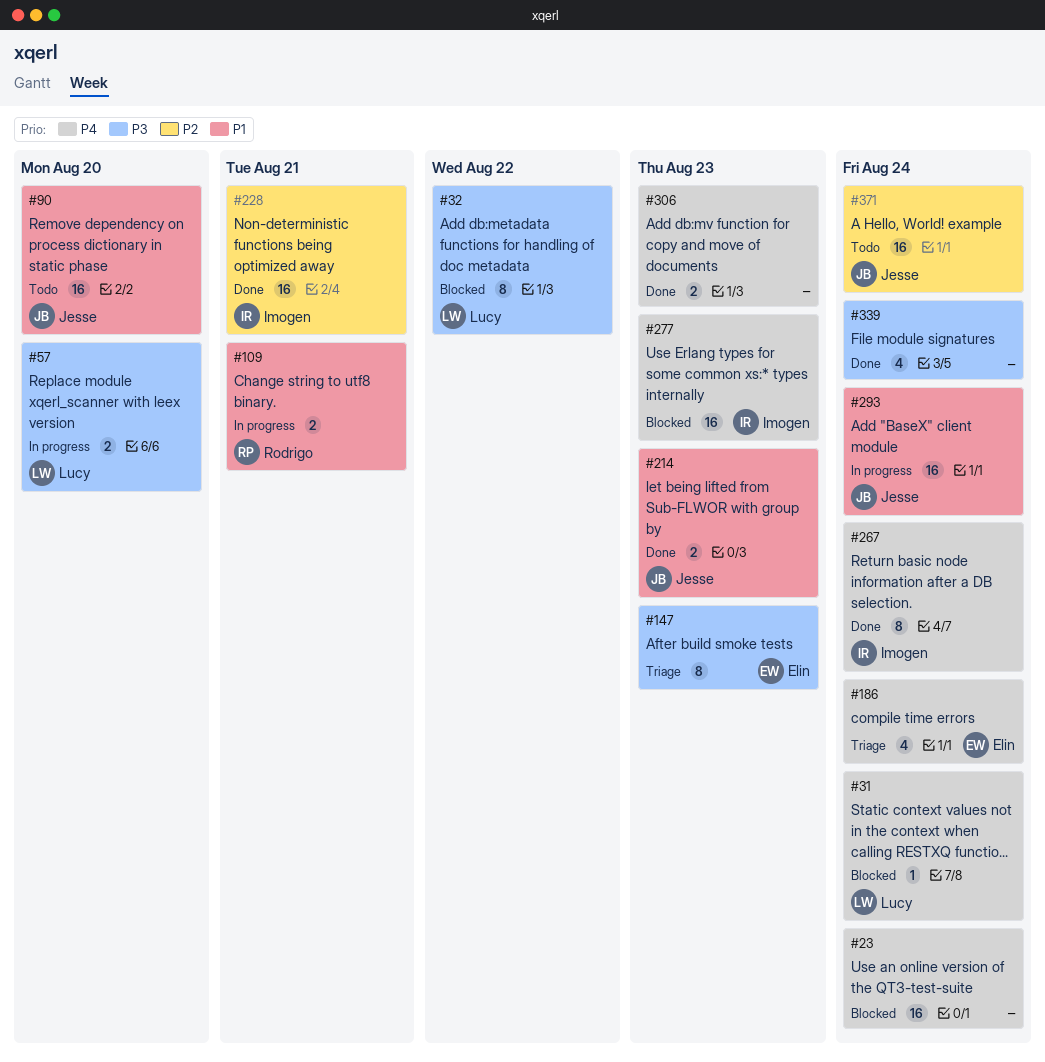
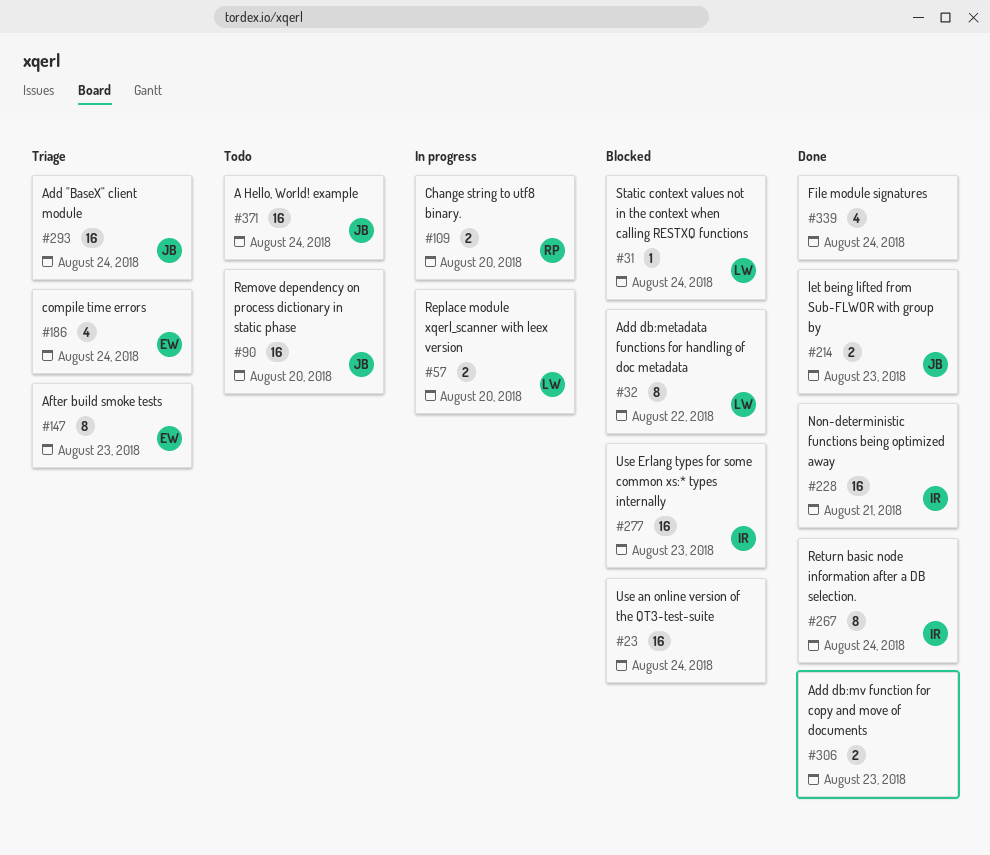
#109, due: Aug 21 -> Aug 20
#293, status: In progress -> Triage

